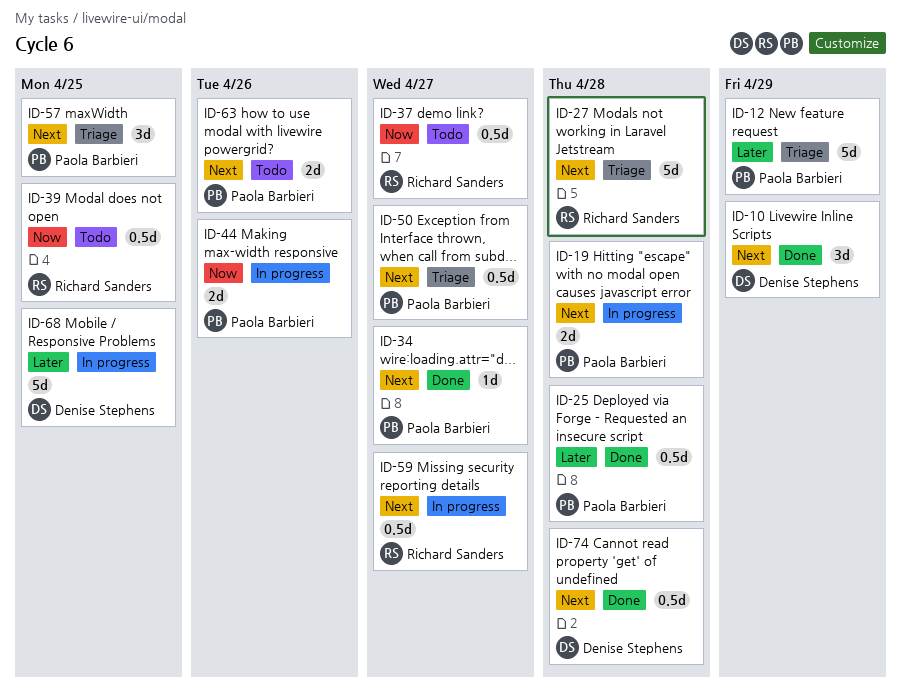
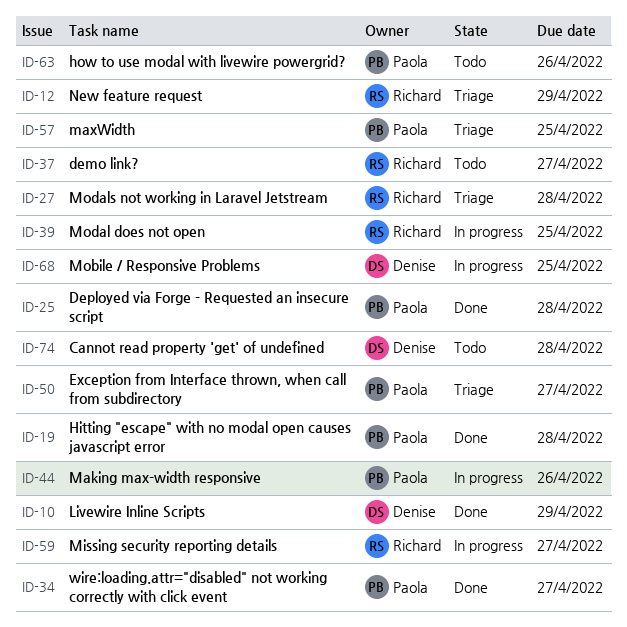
ID-12, owner: Paola Barbieri -> Richard Sanders
ID-19, status: In progress -> Done
ID-39, status: Todo -> In progress
ID-74, status: Done -> Todo

